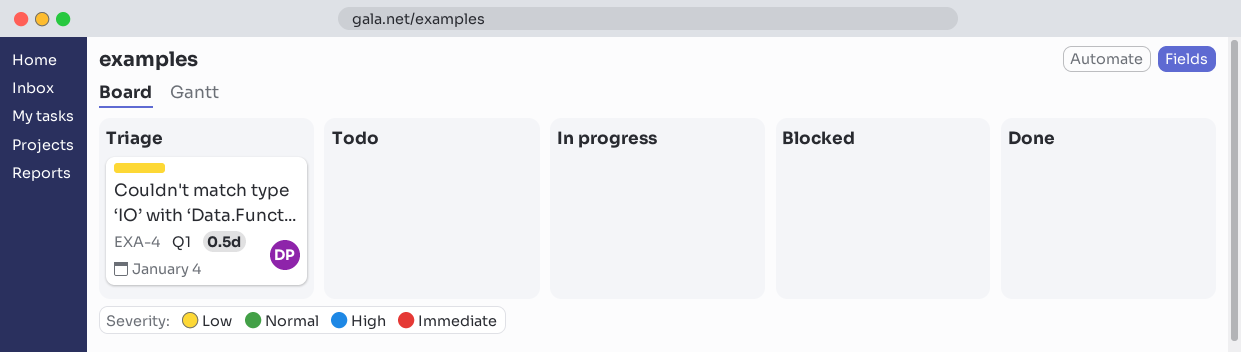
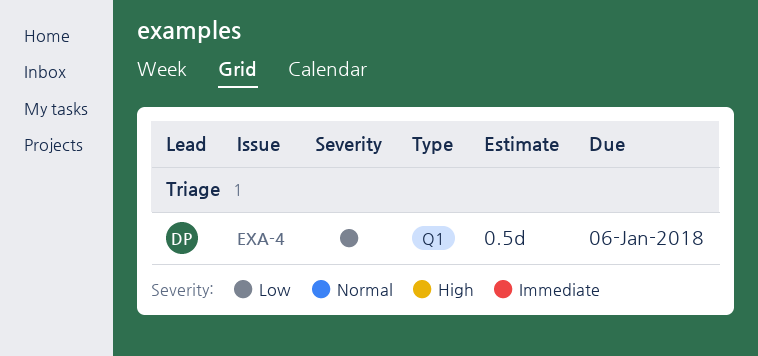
EXA-4, due: Jan 4 -> Jan 6

